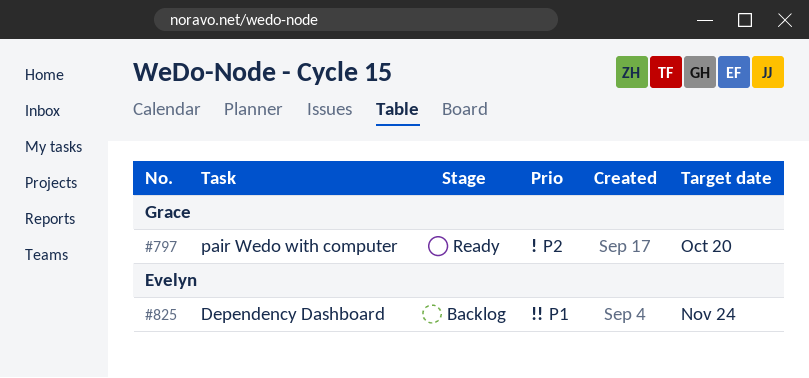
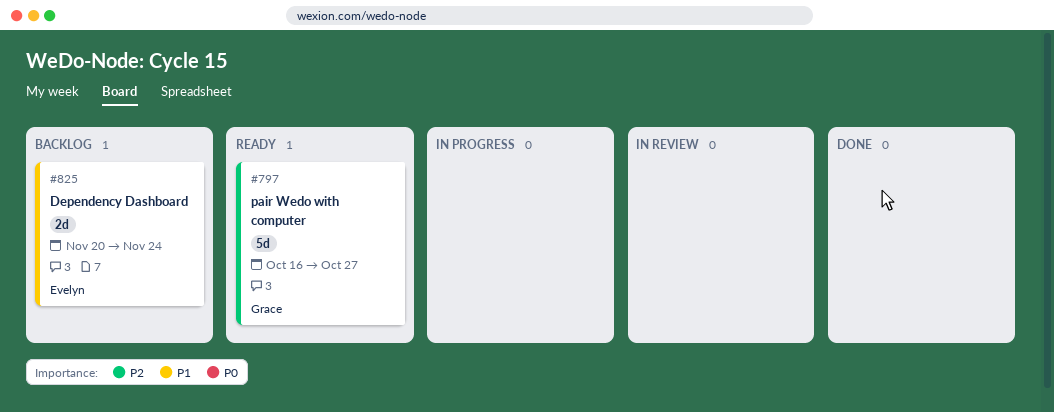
#797, due: Oct 20 -> Oct 27

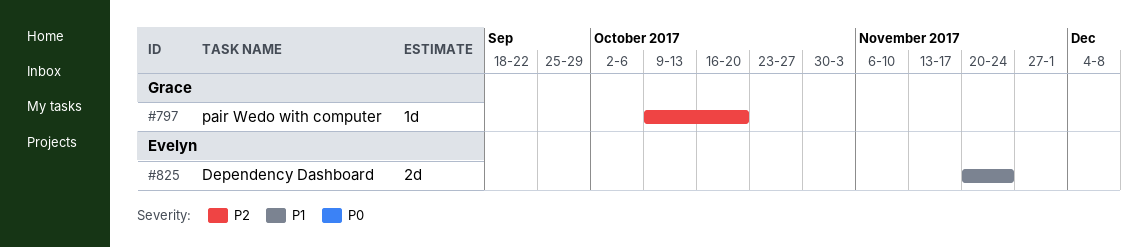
#797, estimate: 5d -> 1d
#797, start: Oct 16 -> Oct 9
#797, due: Oct 27 -> Oct 20

